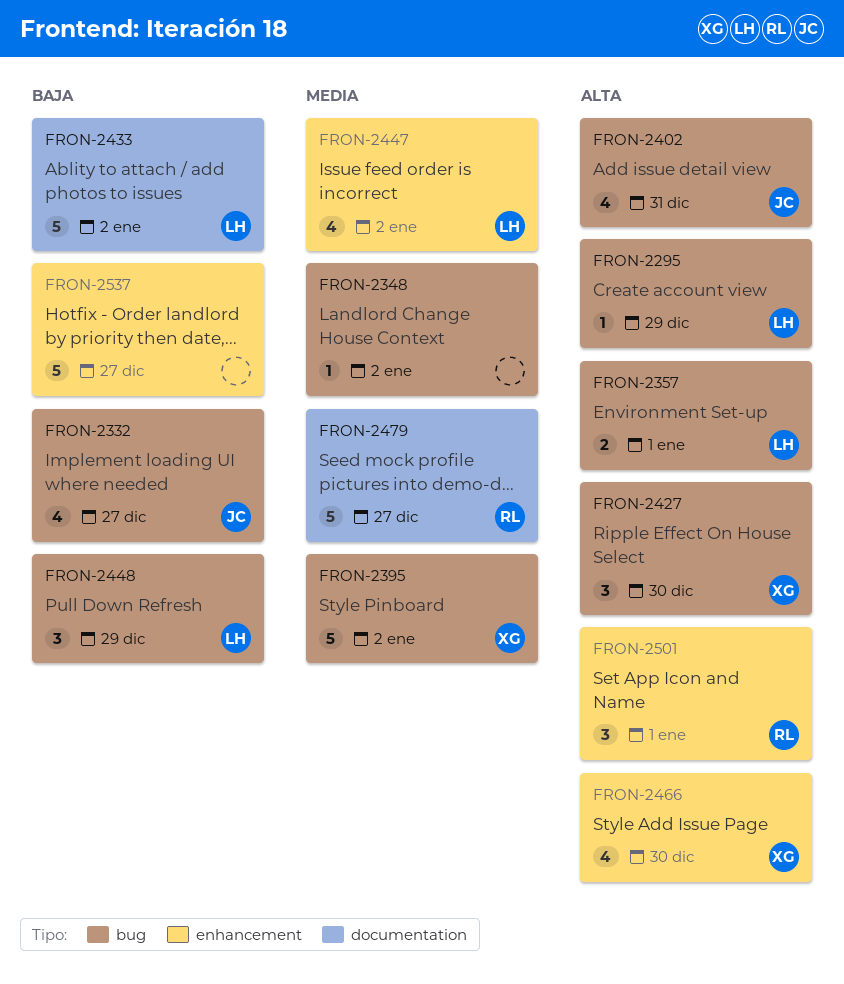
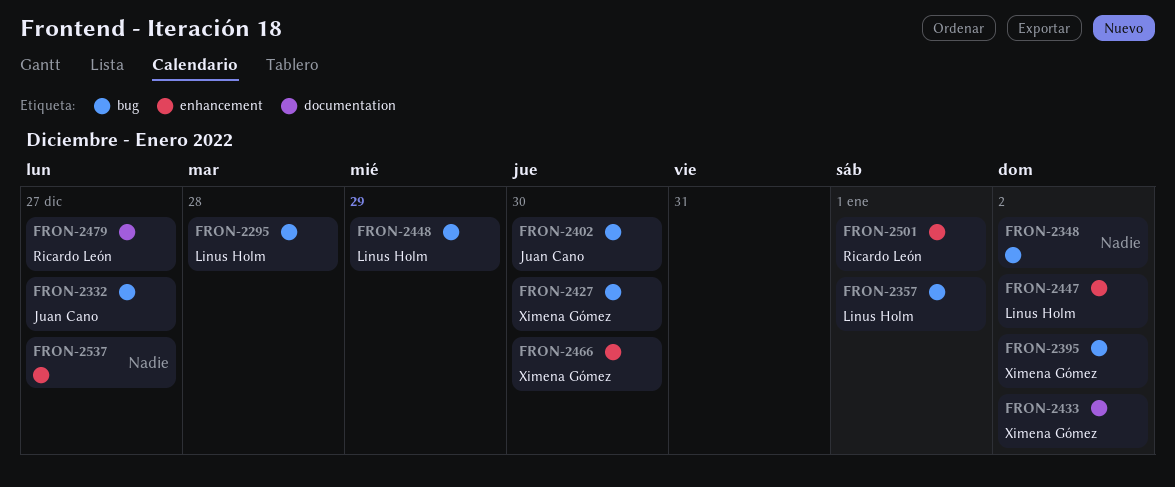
FRON-2295, due: Dec 29 -> Dec 28
FRON-2402, due: Dec 31 -> Dec 30
FRON-2433, owner: Linus Holm -> Ximena Gómez

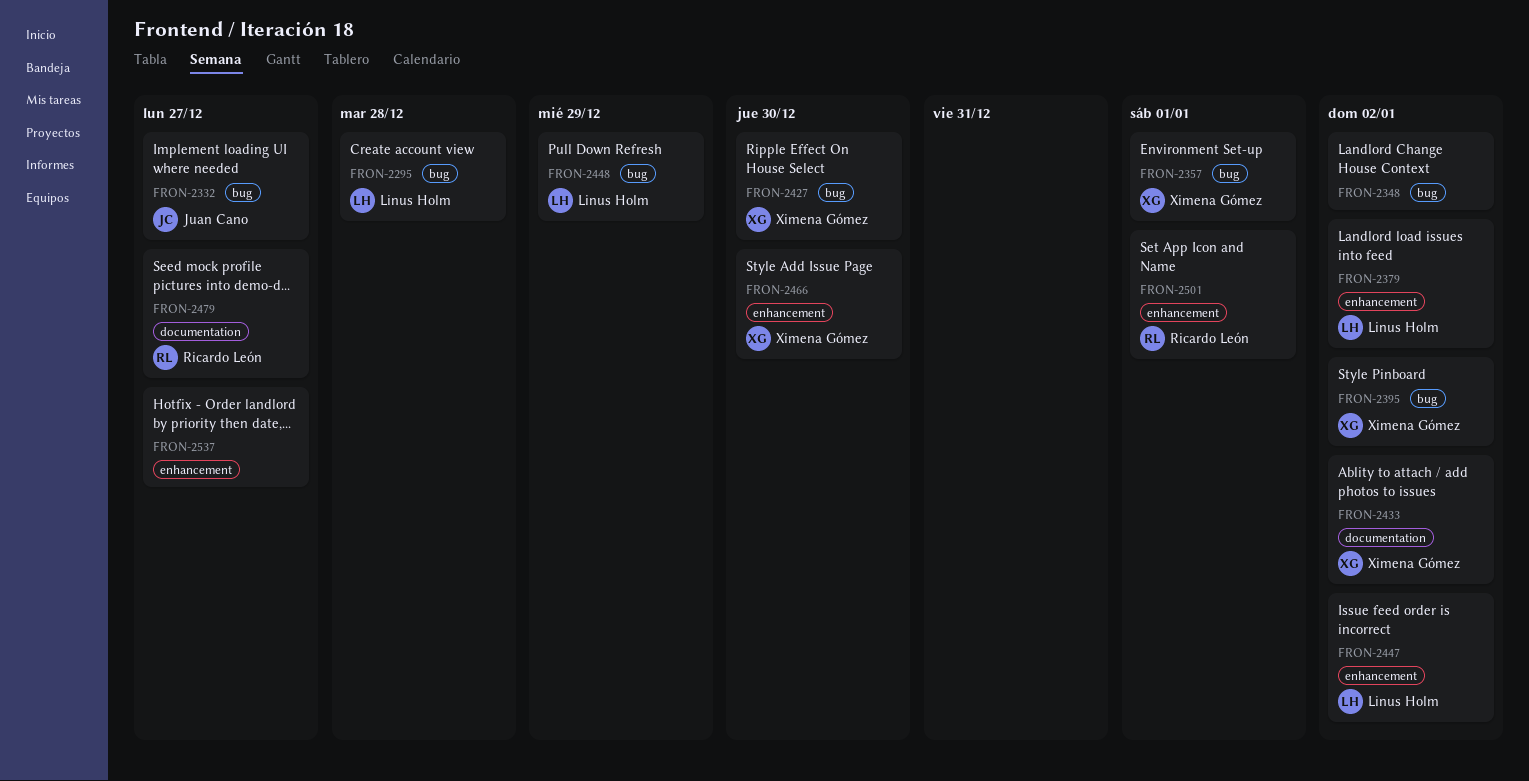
FRON-2357, owner: Linus Holm -> Ximena Gómez
FRON-2379: none -> present
FRON-2402: present -> none

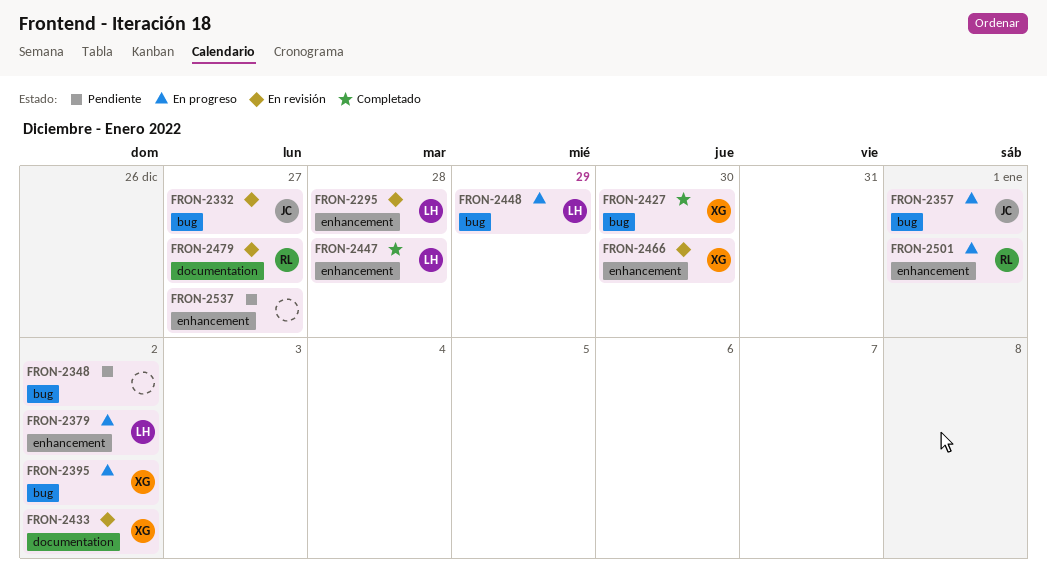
FRON-2295, label: bug -> enhancement
FRON-2357, owner: Ximena Gómez -> Juan Cano
FRON-2447, due: Jan 2 -> Dec 28

